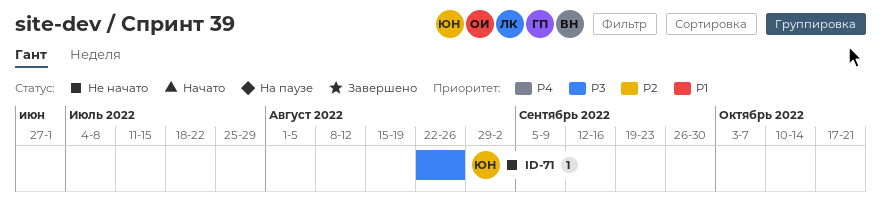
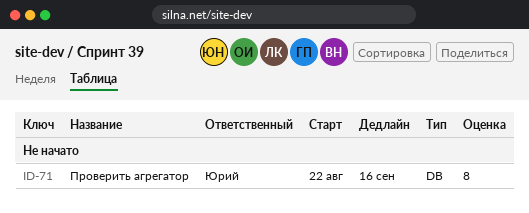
ID-71, estimate: 1 -> 8
ID-71, due: Aug 26 -> Sep 16

